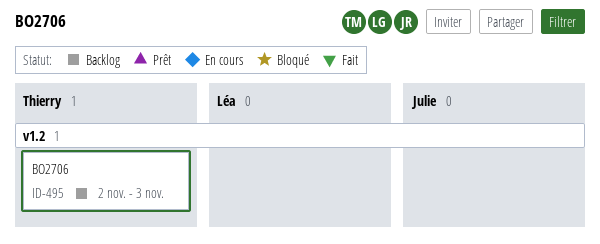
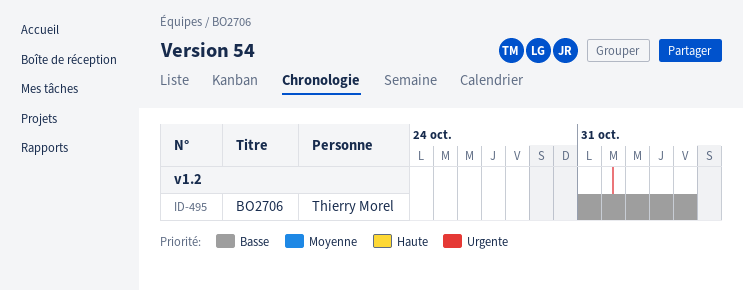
ID-495, start: Nov 2 -> Oct 31
ID-495, due: Nov 3 -> Nov 4

